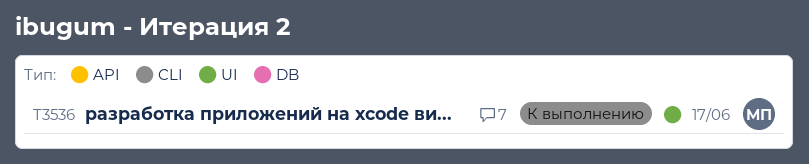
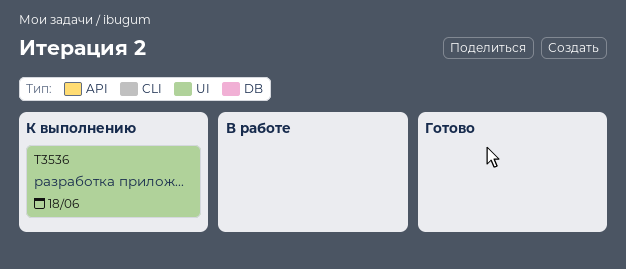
T3536, due: Jun 17 -> Jun 18

